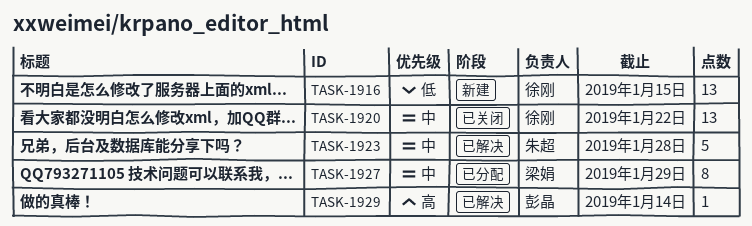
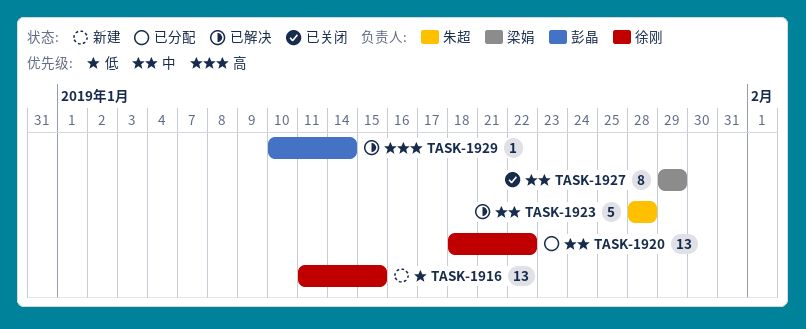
TASK-1920, status: 已关闭 -> 已分配
TASK-1927, status: 已分配 -> 已关闭

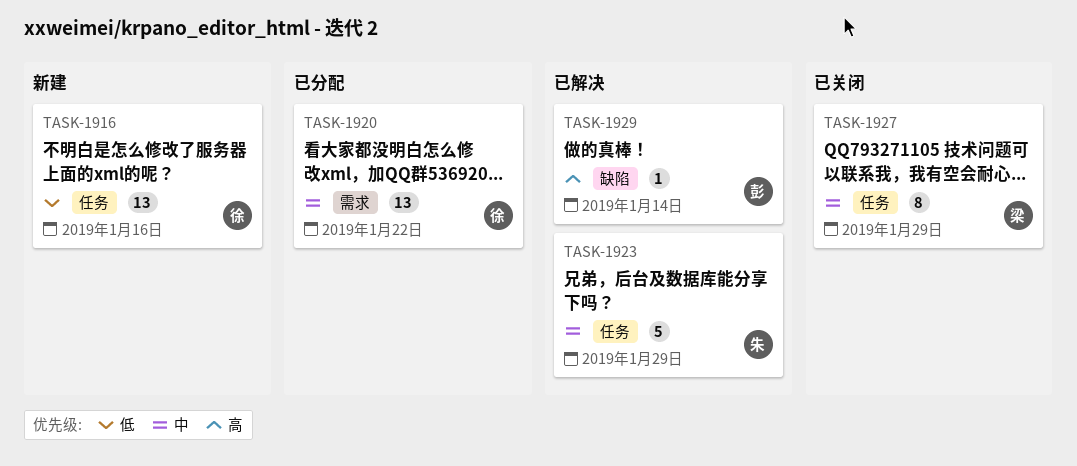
TASK-1916, due: Jan 15 -> Jan 16
TASK-1923, due: Jan 28 -> Jan 29

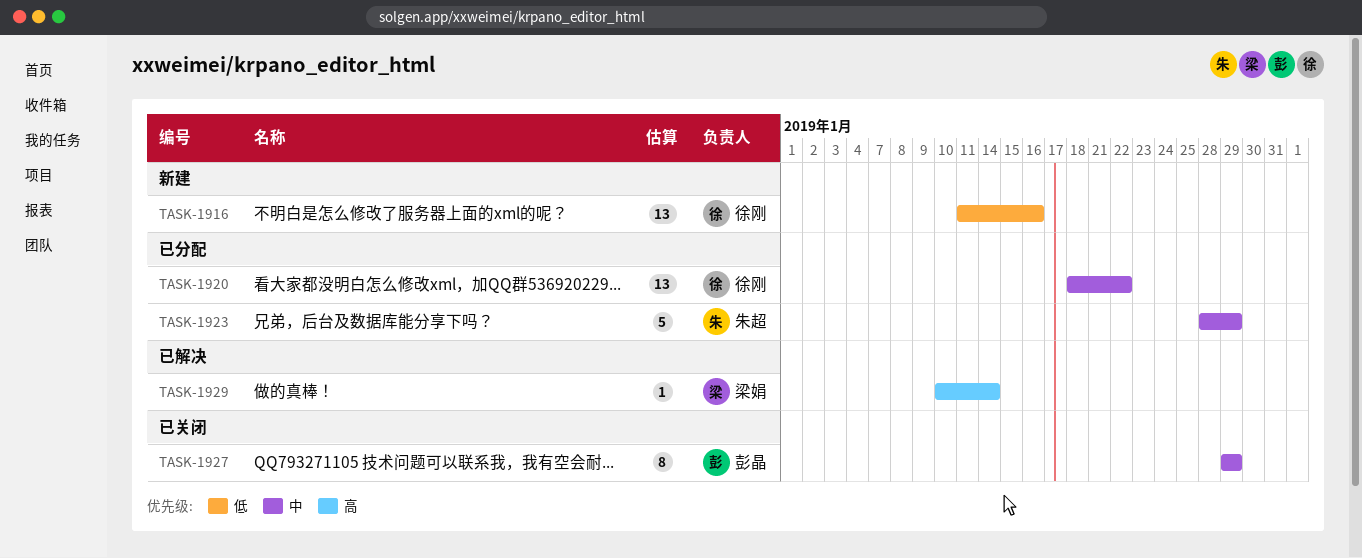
TASK-1923, status: 已解决 -> 已分配
TASK-1927, owner: 梁娟 -> 彭晶
TASK-1929, owner: 彭晶 -> 梁娟

